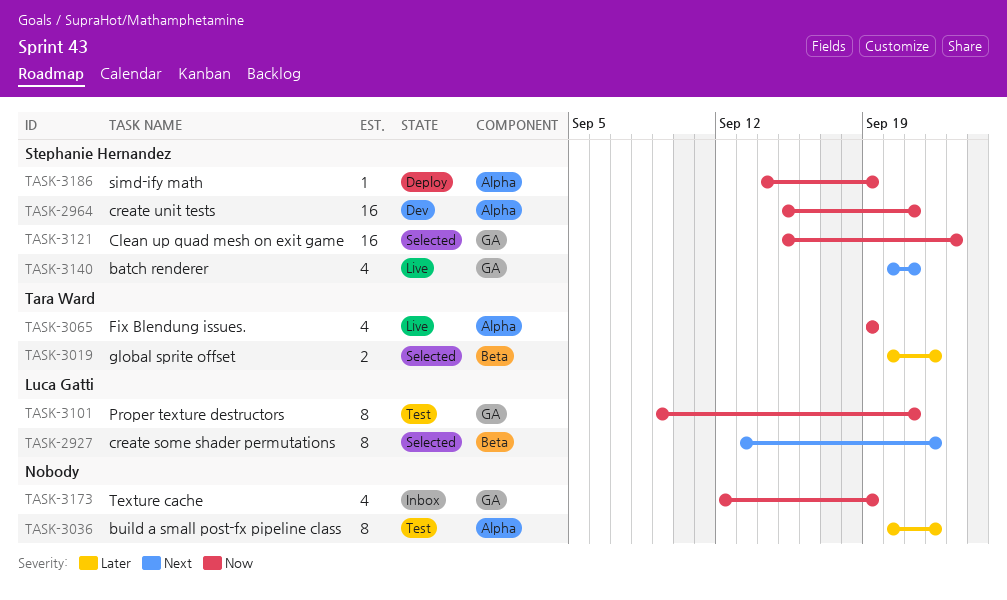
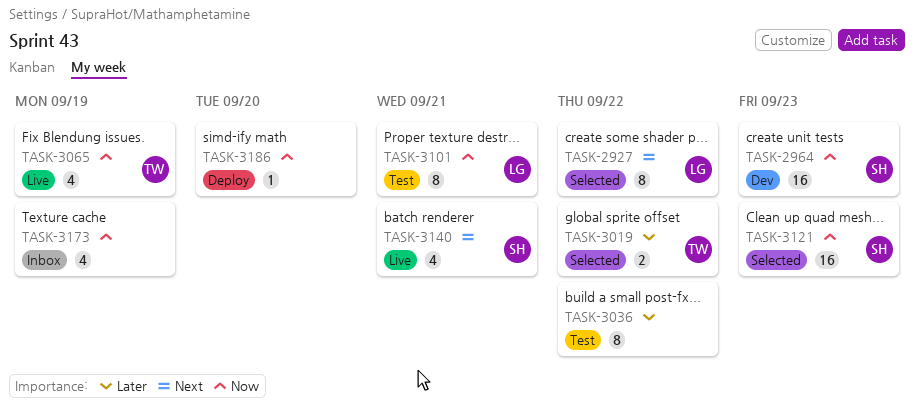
TASK-2964, due: Sep 21 -> Sep 23
TASK-3186, owner: Stephanie Hernandez -> none
TASK-3186, due: Sep 19 -> Sep 20

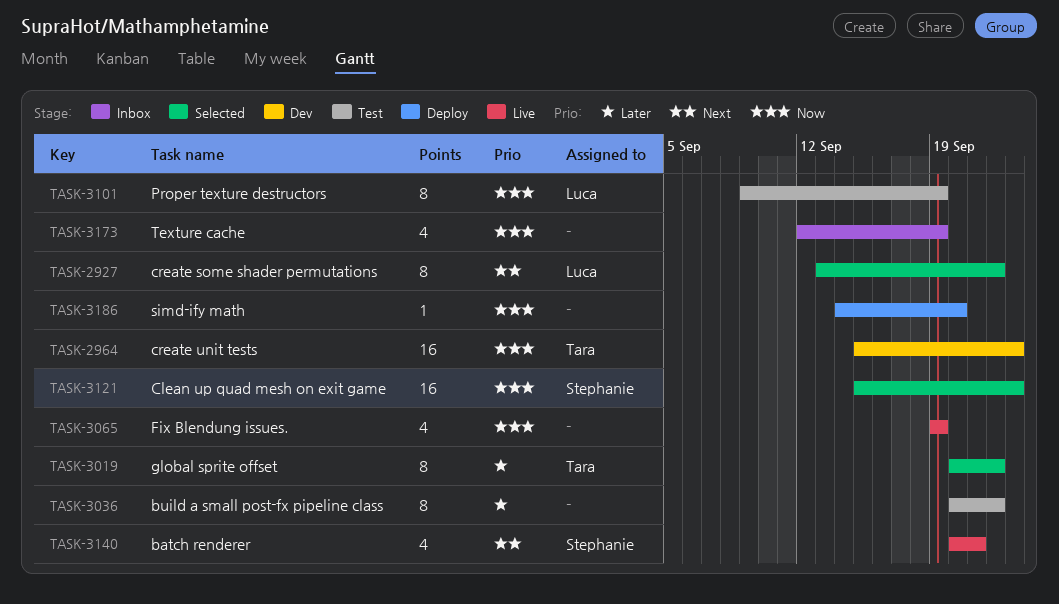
TASK-2964, owner: Stephanie -> Tara
TASK-3019, estimate: 2 -> 8
TASK-3065, owner: Tara -> none
TASK-3101, due: Sep 21 -> Sep 19

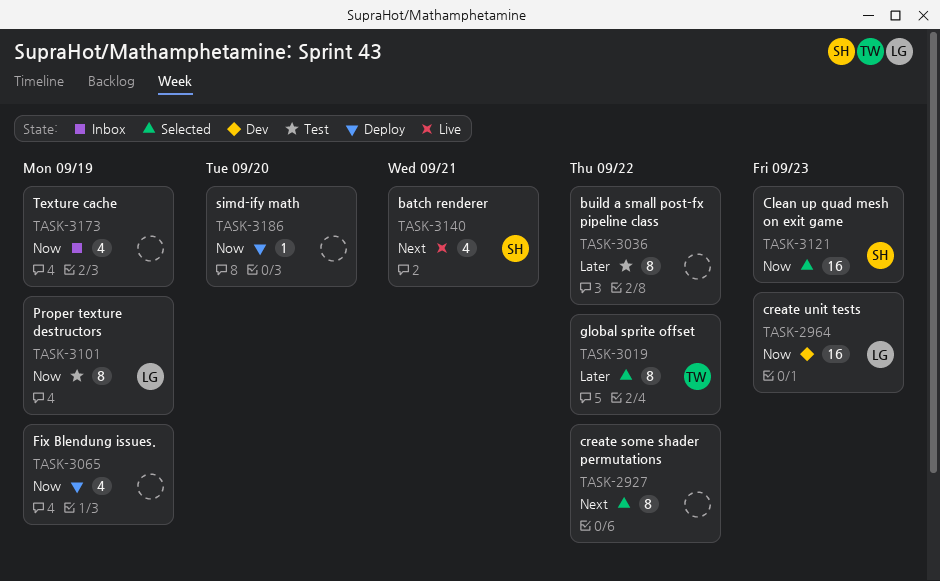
TASK-2927, owner: Luca -> none
TASK-2964, owner: Tara -> Luca
TASK-3065, status: Live -> Deploy

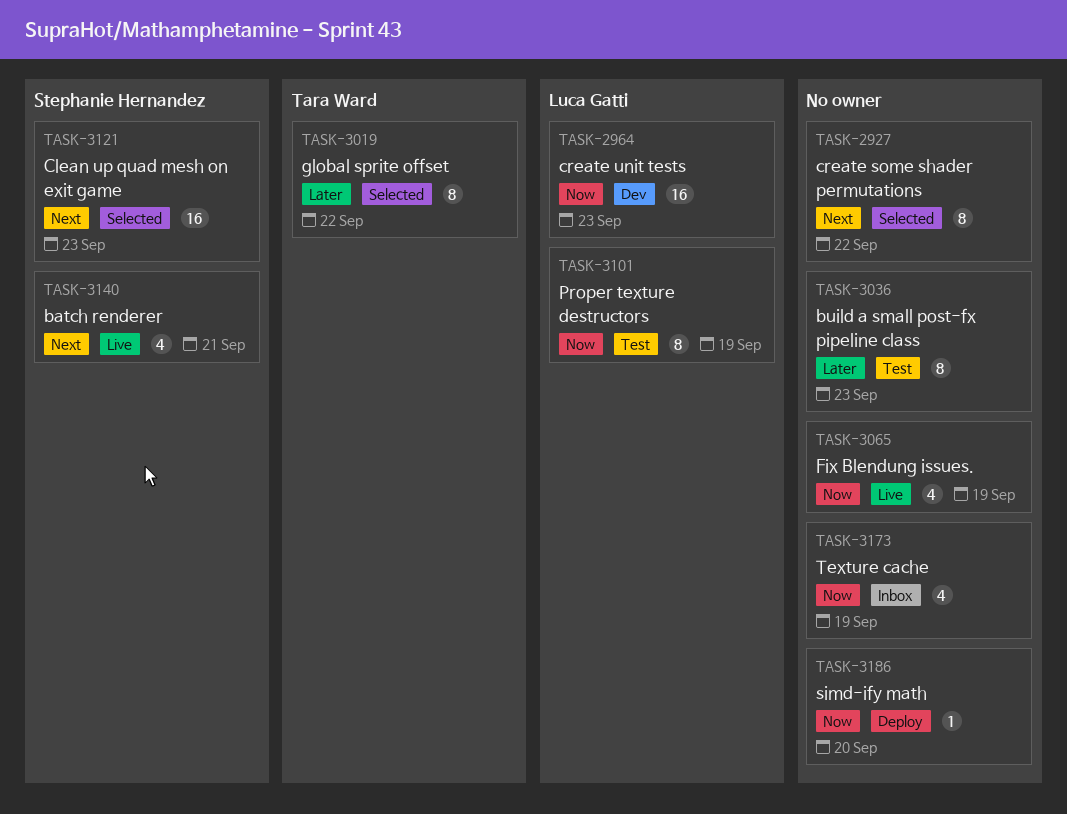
TASK-3036, due: Sep 22 -> Sep 23
TASK-3065, status: Deploy -> Live
TASK-3121, priority: Now -> Next

